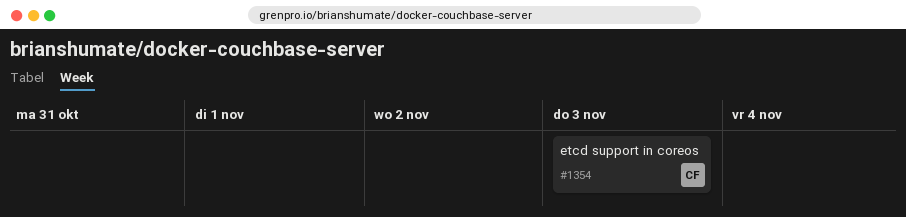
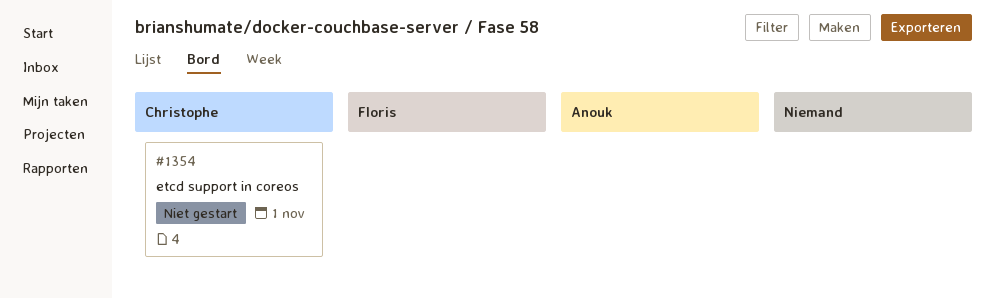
#1354, due: Nov 3 -> Nov 1

